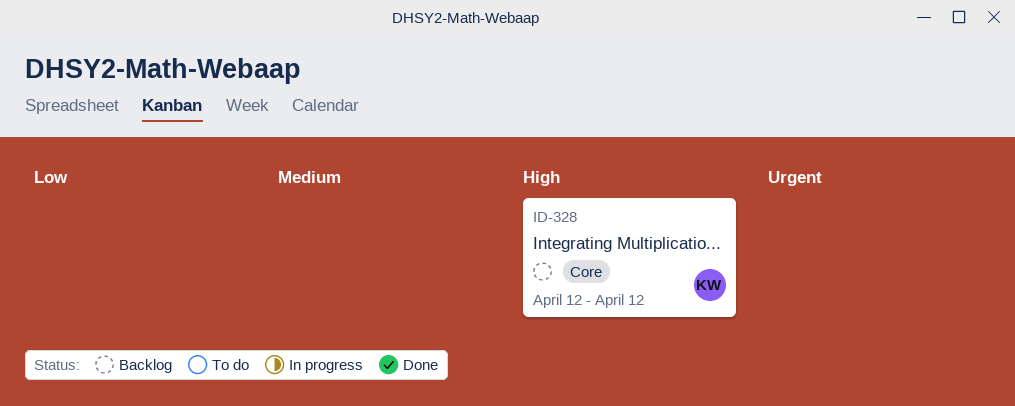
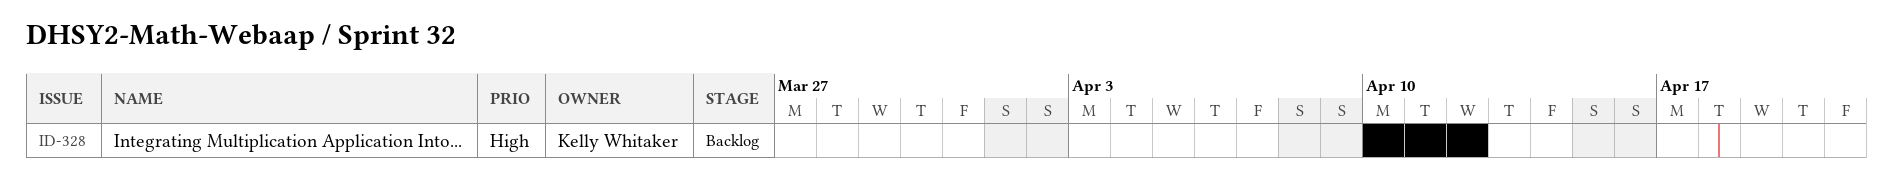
ID-328, start: Apr 12 -> Apr 10

